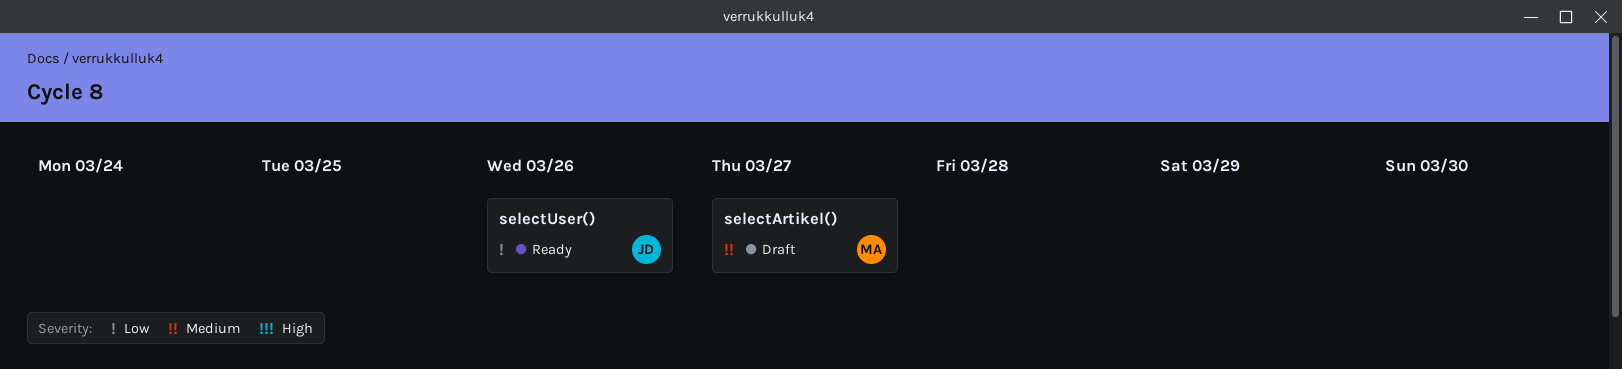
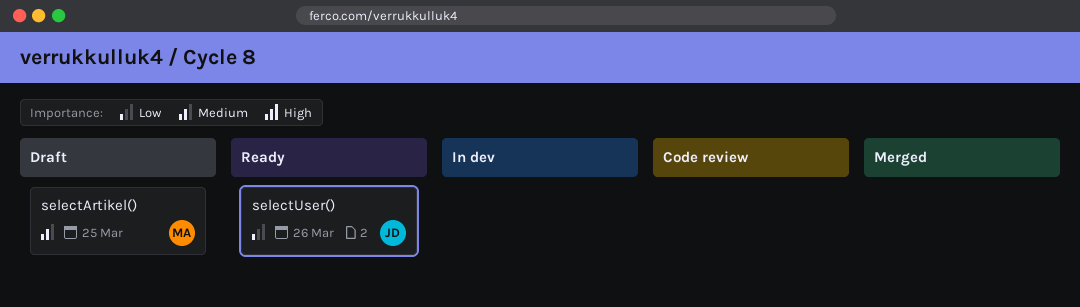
selectArtikel(), due: Mar 27 -> Mar 25

